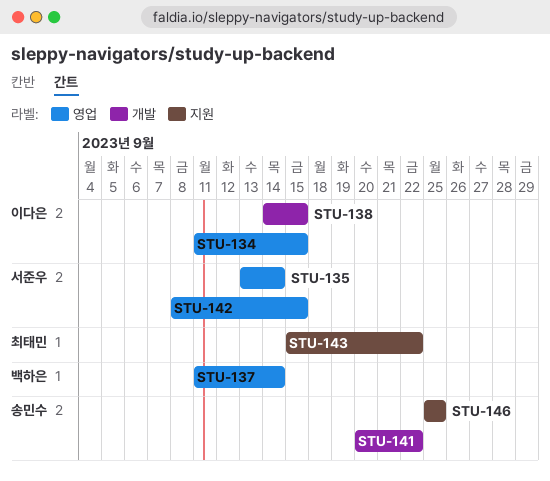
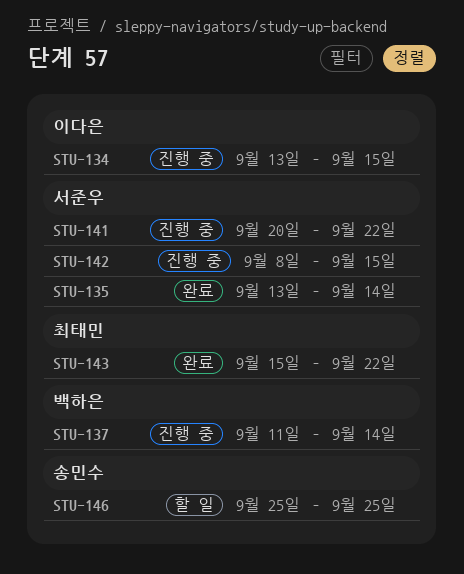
STU-134, start: Sep 11 -> Sep 13
STU-138: present -> none
STU-141, owner: 송민수 -> 서준우

